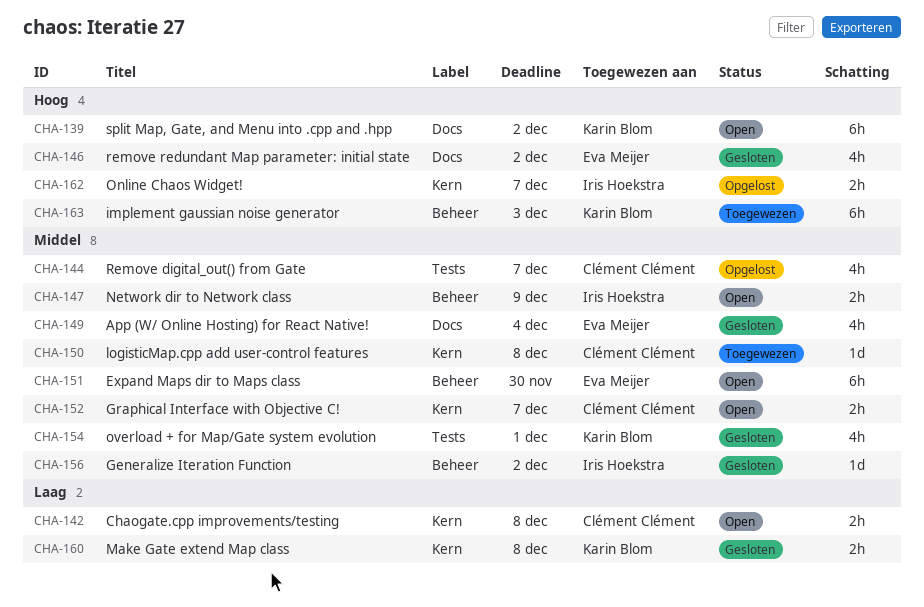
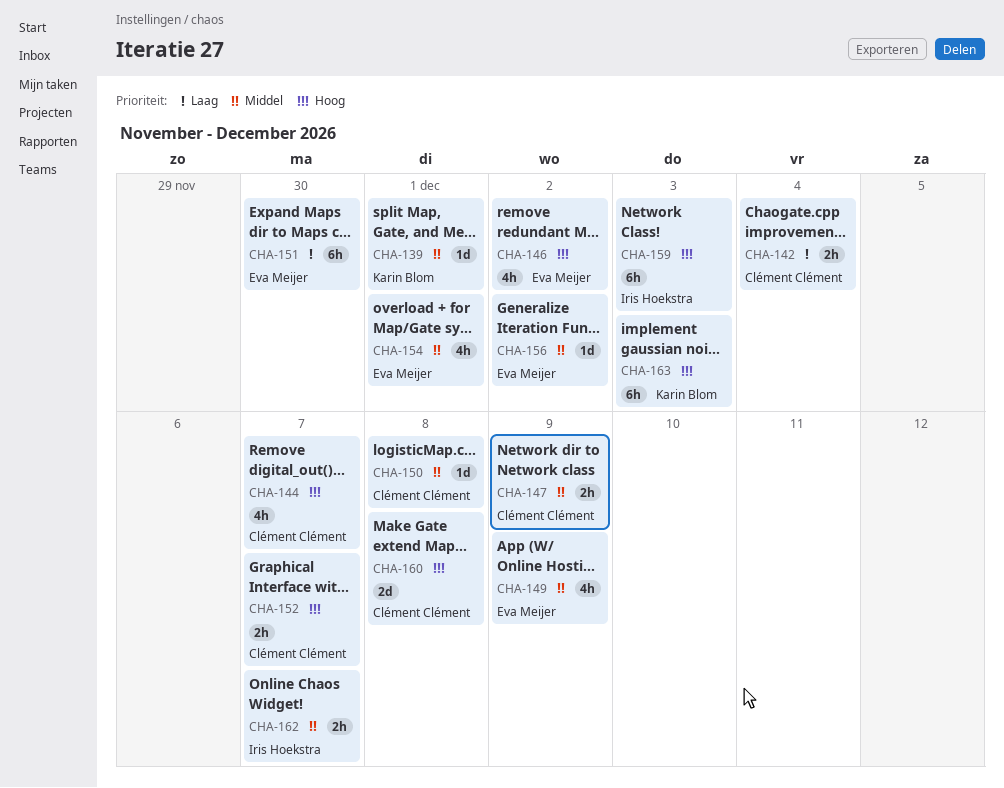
CHA-139, priority: Hoog -> Middel
CHA-139, estimate: 6h -> 1d
CHA-139, due: Dec 2 -> Dec 1
CHA-142, due: Dec 8 -> Dec 4
CHA-144, priority: Middel -> Hoog
CHA-147, owner: Iris Hoekstra -> Clément Clément
CHA-149, due: Dec 4 -> Dec 9
CHA-151, priority: Middel -> Laag
CHA-152, priority: Middel -> Hoog
CHA-154, owner: Karin Blom -> Eva Meijer
CHA-156, owner: Iris Hoekstra -> Eva Meijer
CHA-159: none -> present
CHA-160, owner: Karin Blom -> Clément Clément
CHA-160, priority: Laag -> Hoog
CHA-160, estimate: 2h -> 2d
CHA-162, priority: Hoog -> Middel

